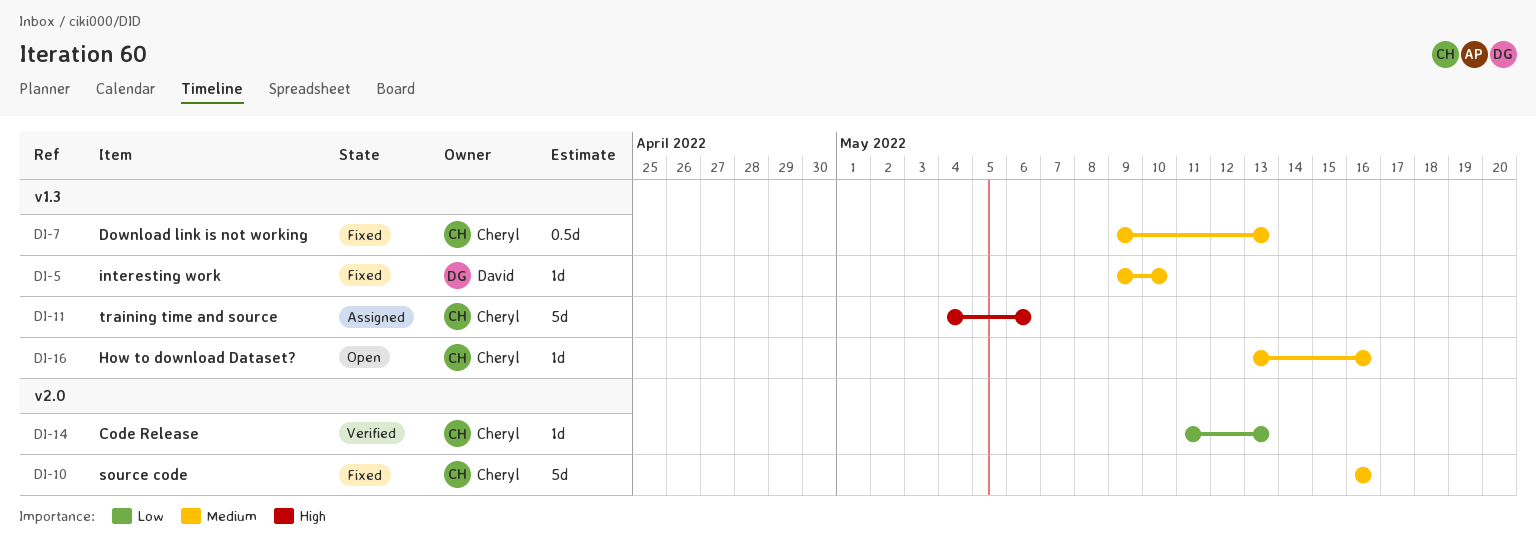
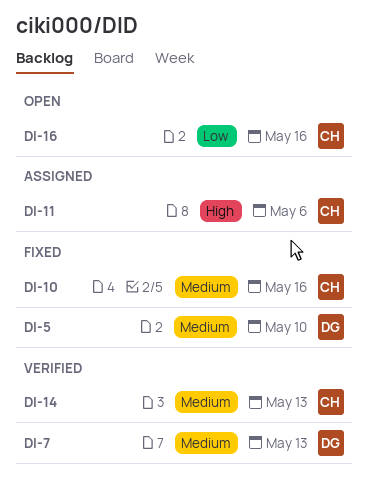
DI-7, status: Fixed -> Verified
DI-7, owner: Cheryl -> David
DI-14, priority: Low -> Medium
DI-16, priority: Medium -> Low

